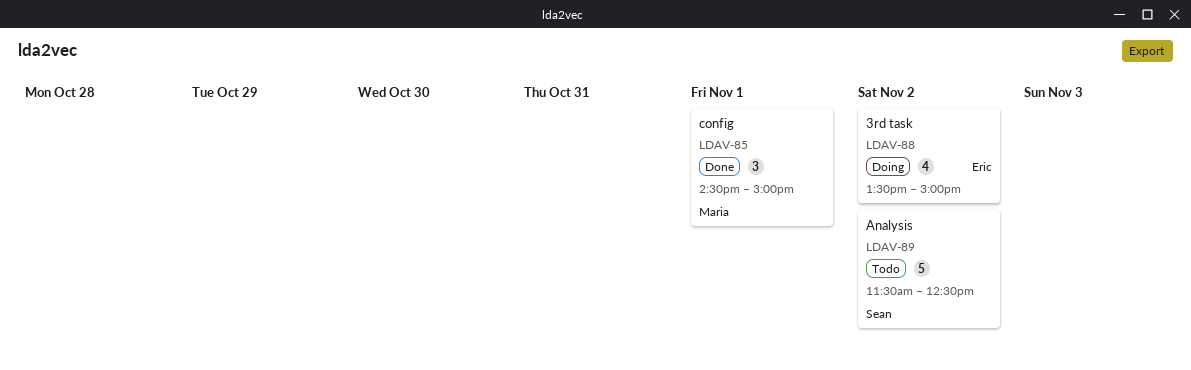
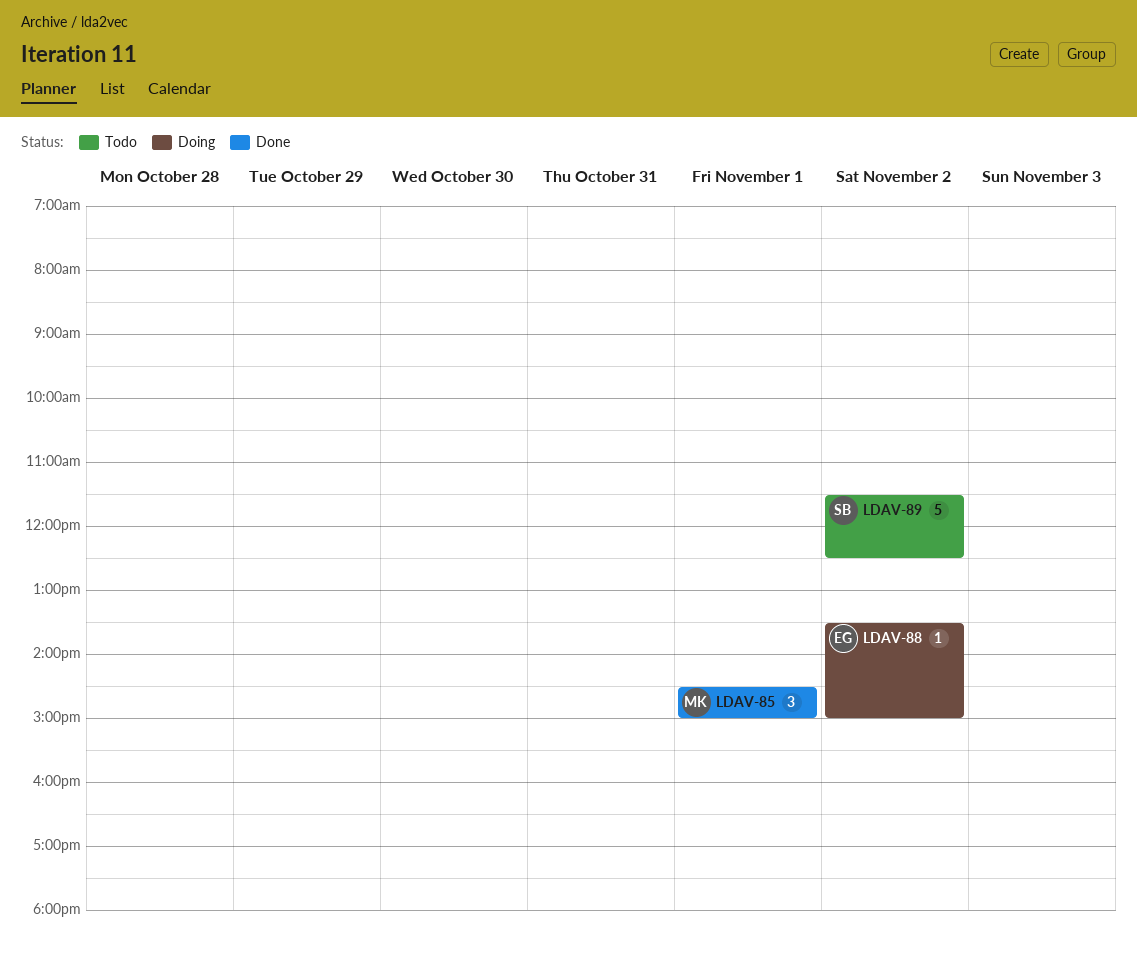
LDAV-88, estimate: 4 -> 1

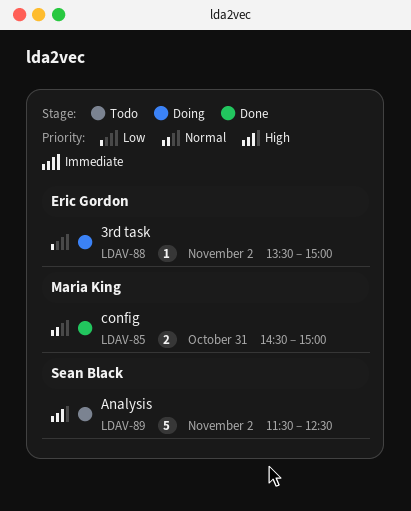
LDAV-85, estimate: 3 -> 2
LDAV-85, day: Nov 1 -> Oct 31

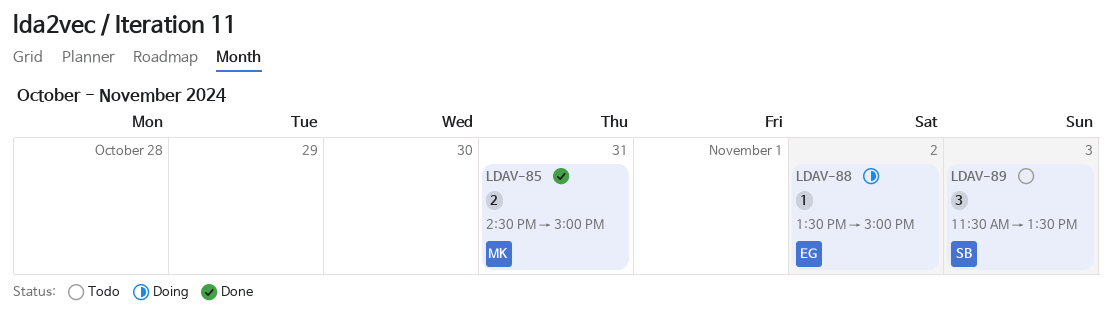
LDAV-89, estimate: 5 -> 3
LDAV-89, day: Nov 2 -> Nov 3
LDAV-89, ends: 12:30 -> 13:30

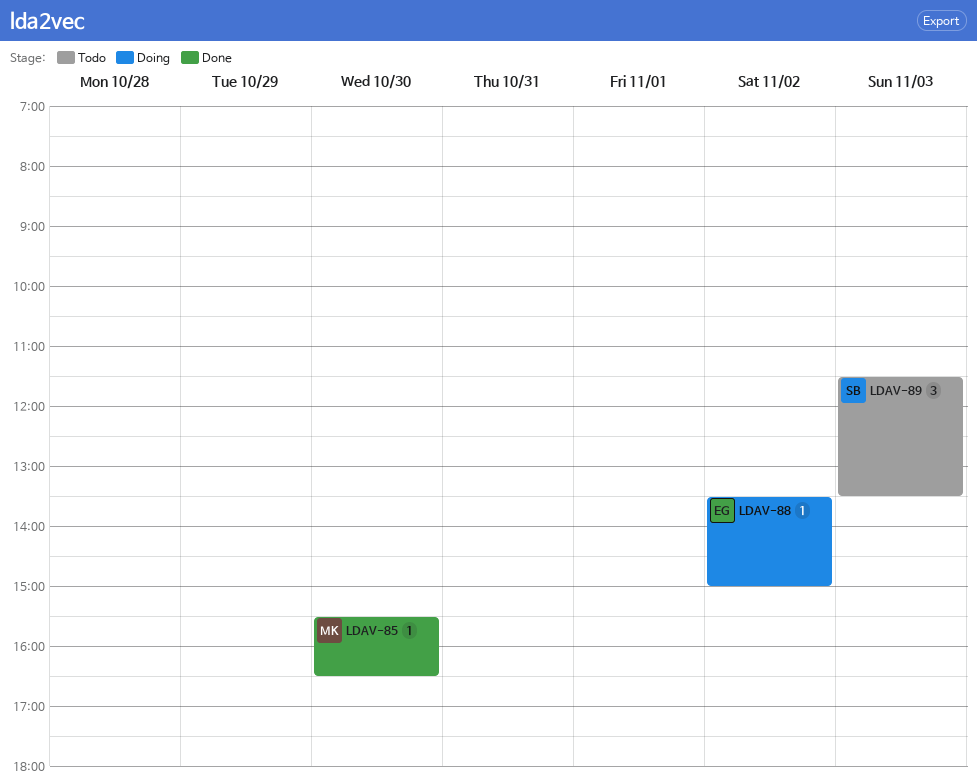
LDAV-85, estimate: 2 -> 1
LDAV-85, day: Oct 31 -> Oct 30
LDAV-85, begins: 14:30 -> 15:30
LDAV-85, ends: 15:00 -> 16:30

